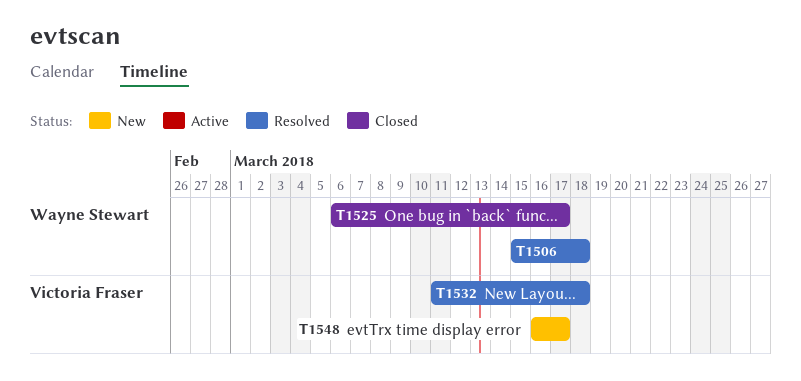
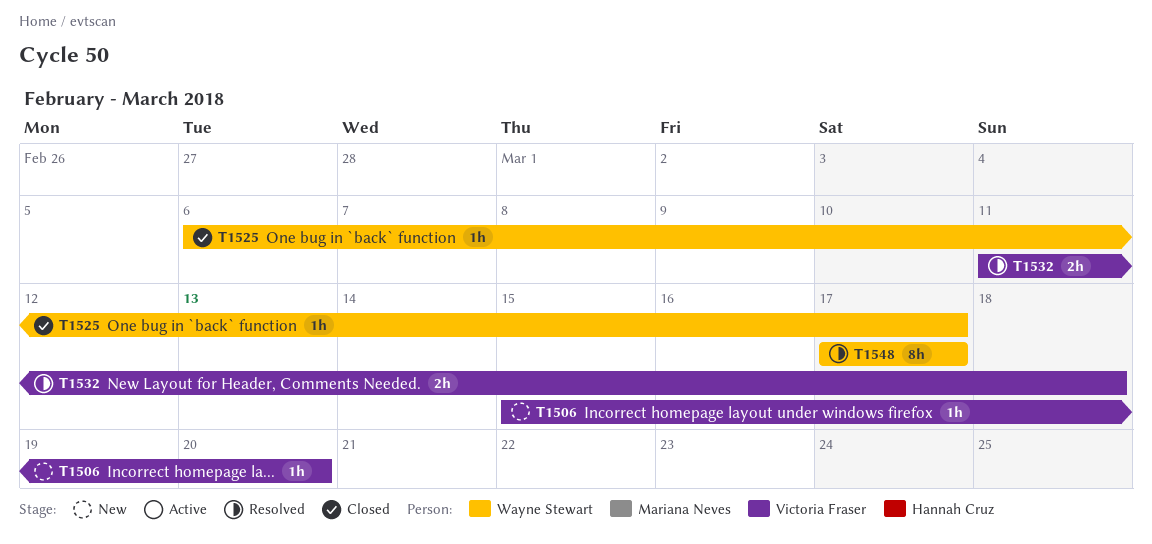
T1506, status: Resolved -> New
T1506, owner: Wayne Stewart -> Victoria Fraser
T1506, due: Mar 18 -> Mar 20
T1548, status: New -> Resolved
T1548, owner: Victoria Fraser -> Wayne Stewart
T1548, start: Mar 16 -> Mar 17

